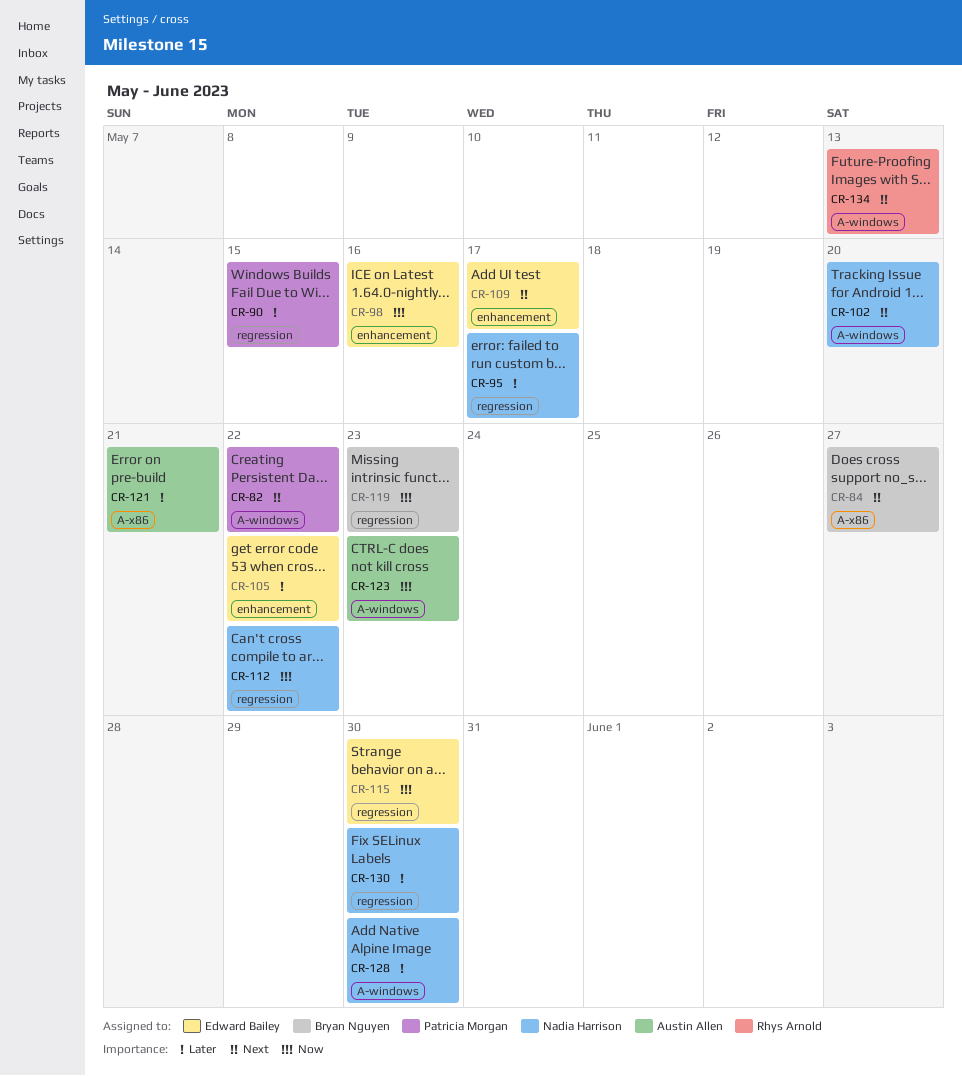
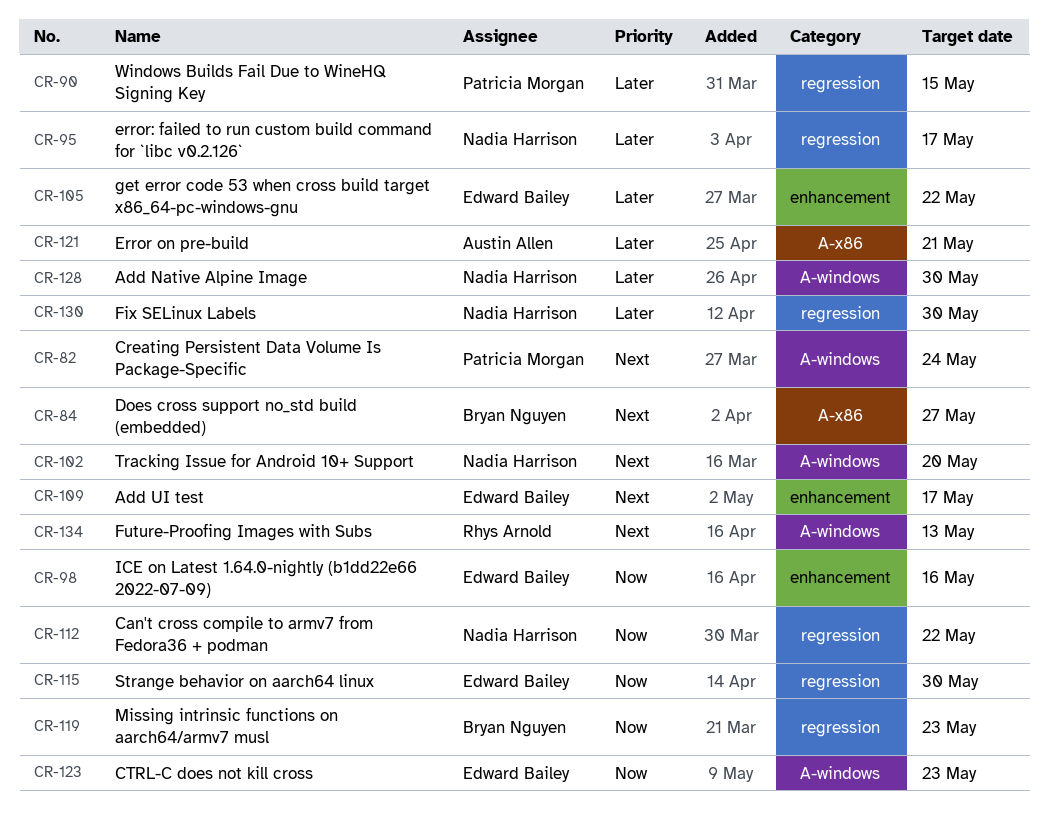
CR-82, due: May 22 -> May 24
CR-123, owner: Austin Allen -> Edward Bailey

